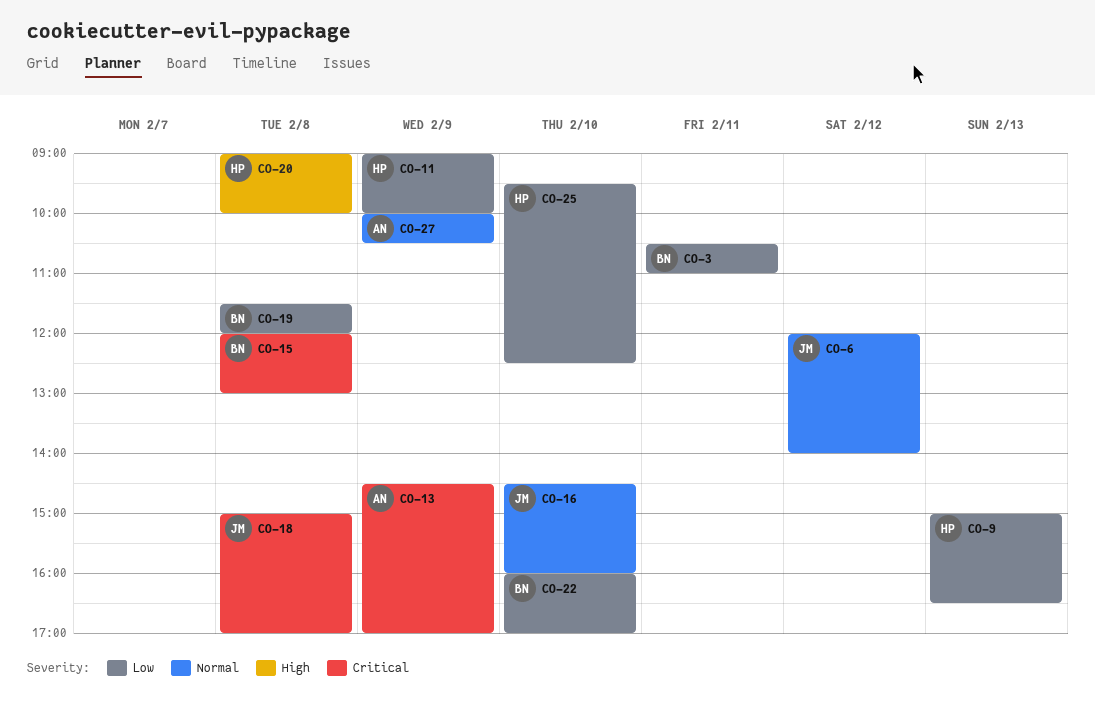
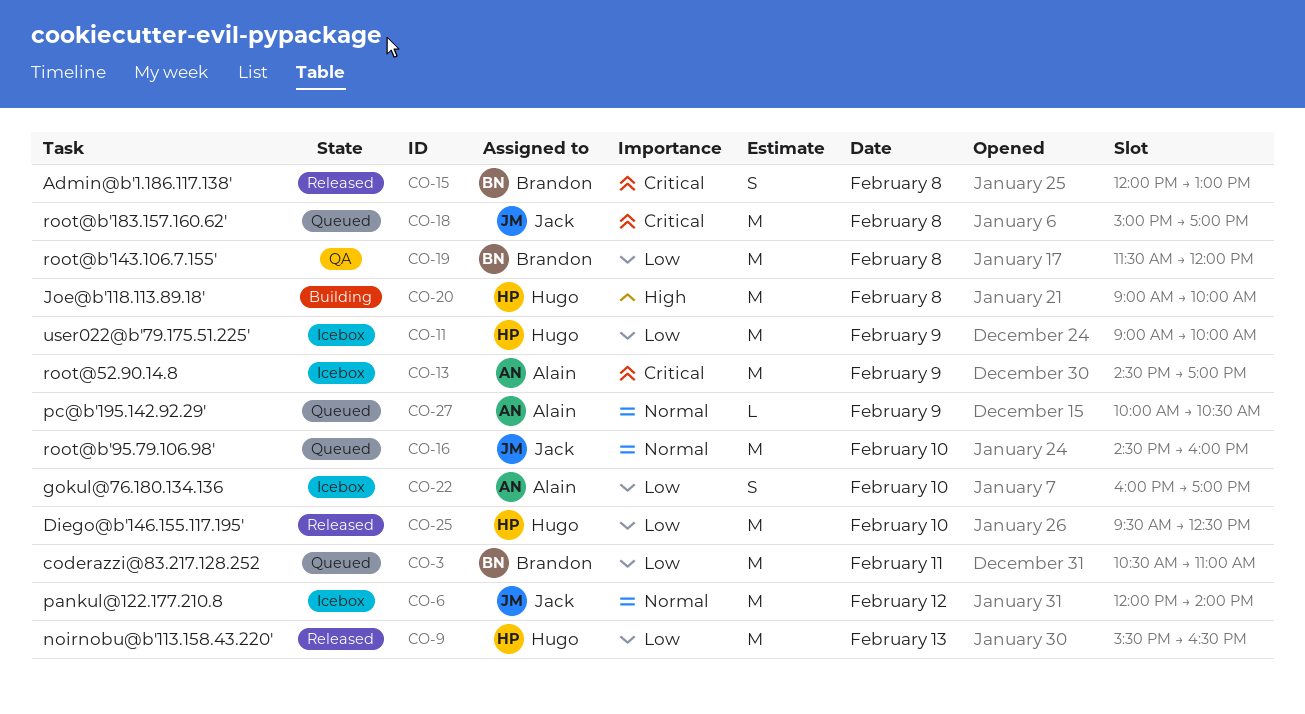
CO-9, begins: 15:00 -> 15:30
CO-22, owner: Brandon -> Alain

